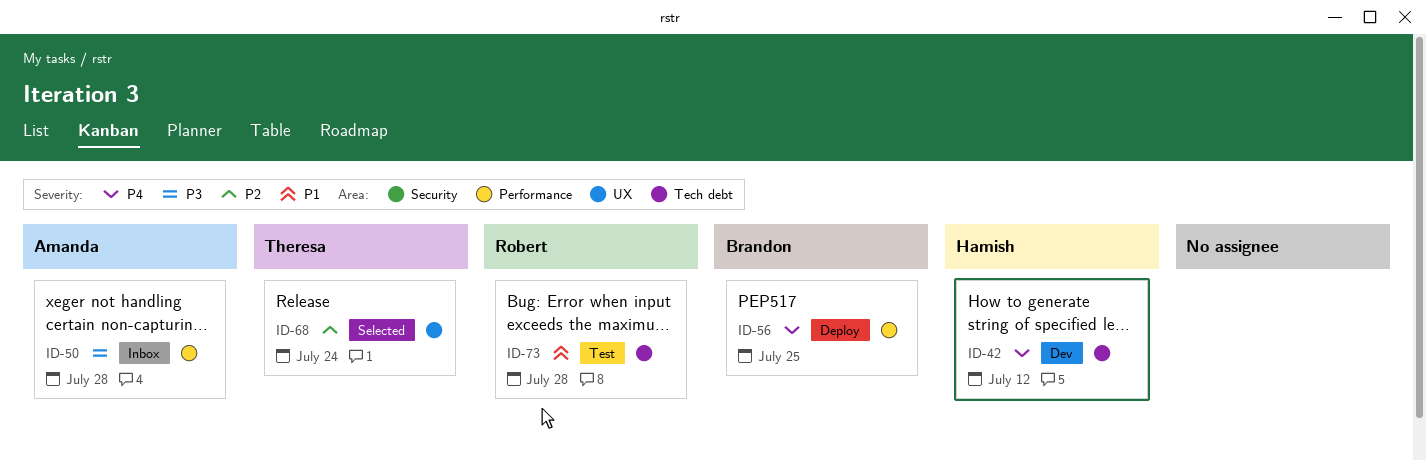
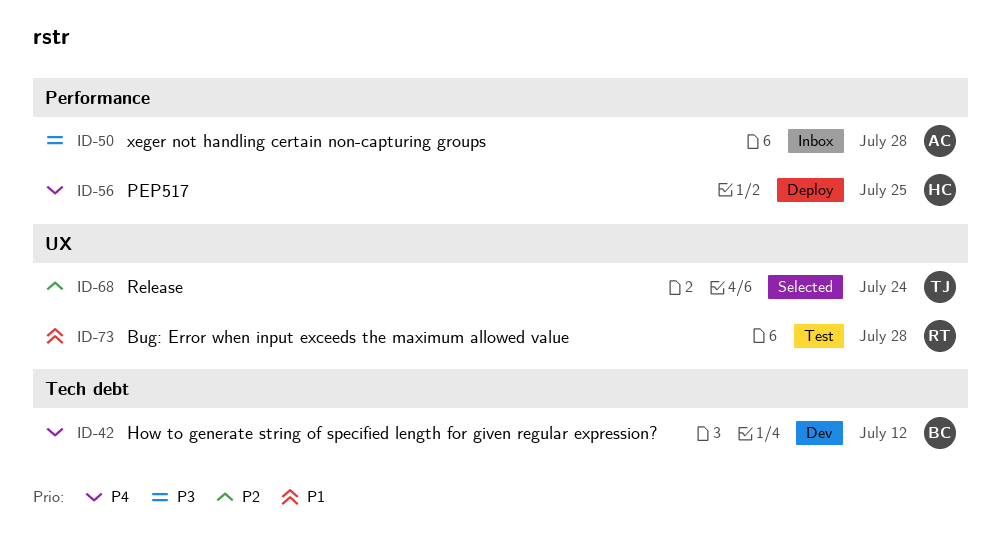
ID-42, owner: Hamish -> Brandon
ID-56, owner: Brandon -> Hamish
ID-73, label: Tech debt -> UX

